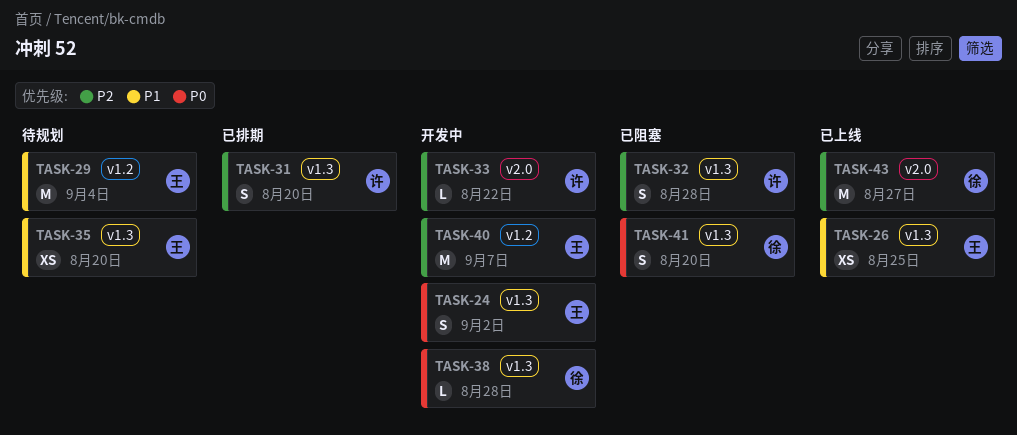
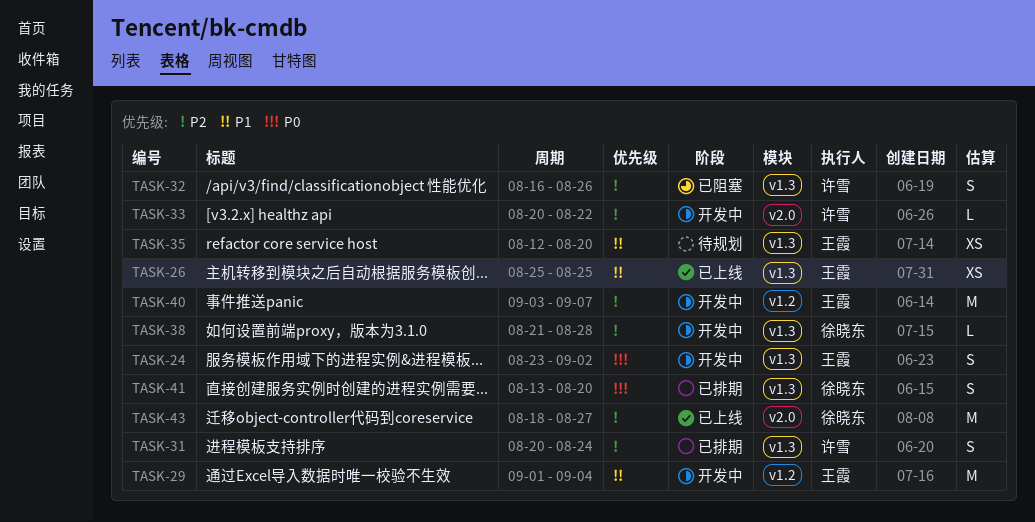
TASK-29, status: 待规划 -> 开发中
TASK-31, due: Aug 20 -> Aug 24
TASK-32, due: Aug 28 -> Aug 26
TASK-38, priority: P0 -> P2
TASK-41, status: 已阻塞 -> 已排期

